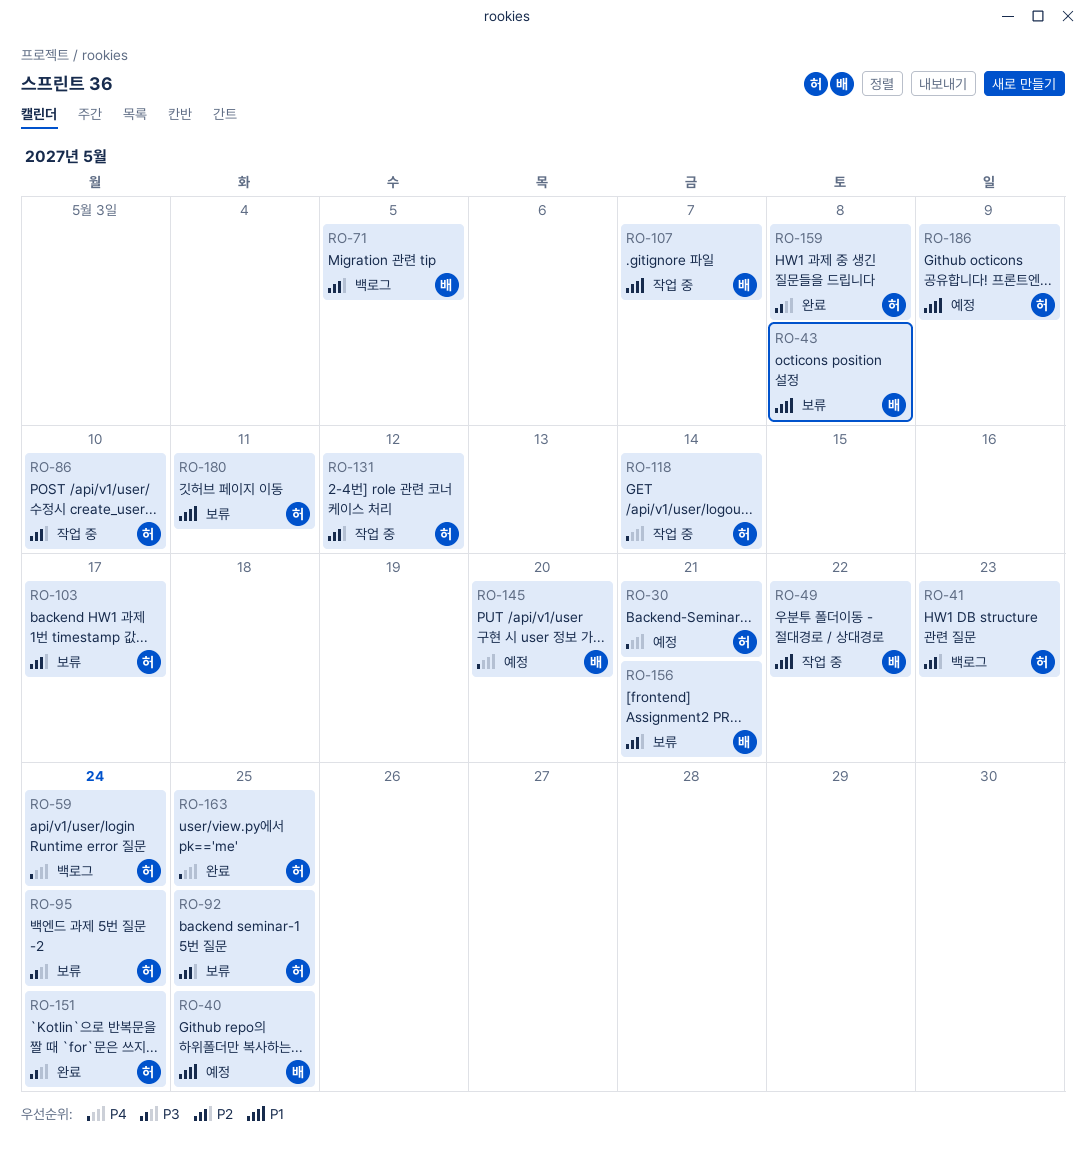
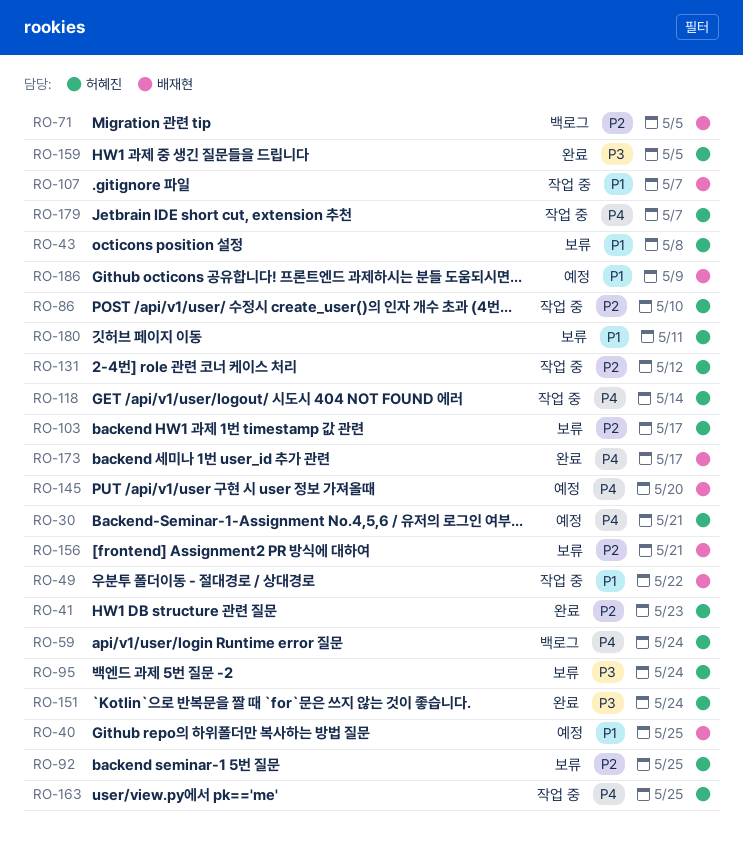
RO-41, status: 백로그 -> 완료
RO-43, owner: 배재현 -> 허혜진
RO-159, due: May 8 -> May 5
RO-163, status: 완료 -> 작업 중
RO-173: none -> present
RO-179: none -> present
RO-186, owner: 허혜진 -> 배재현

